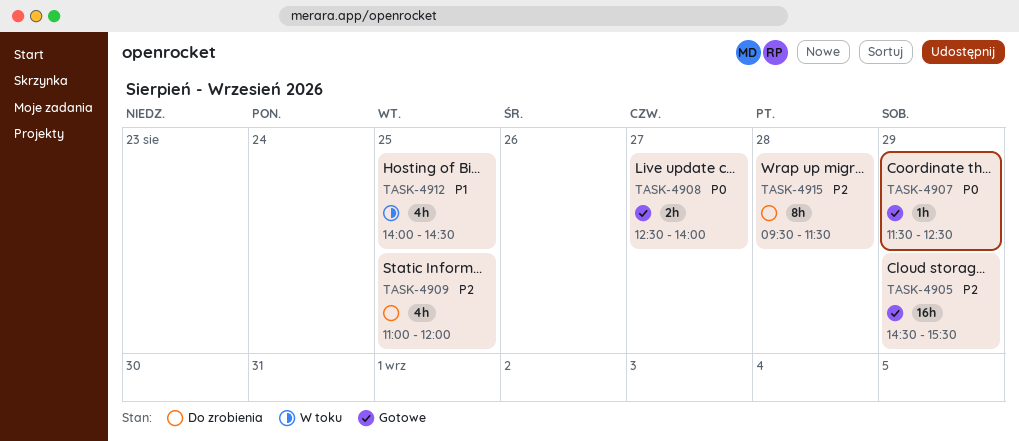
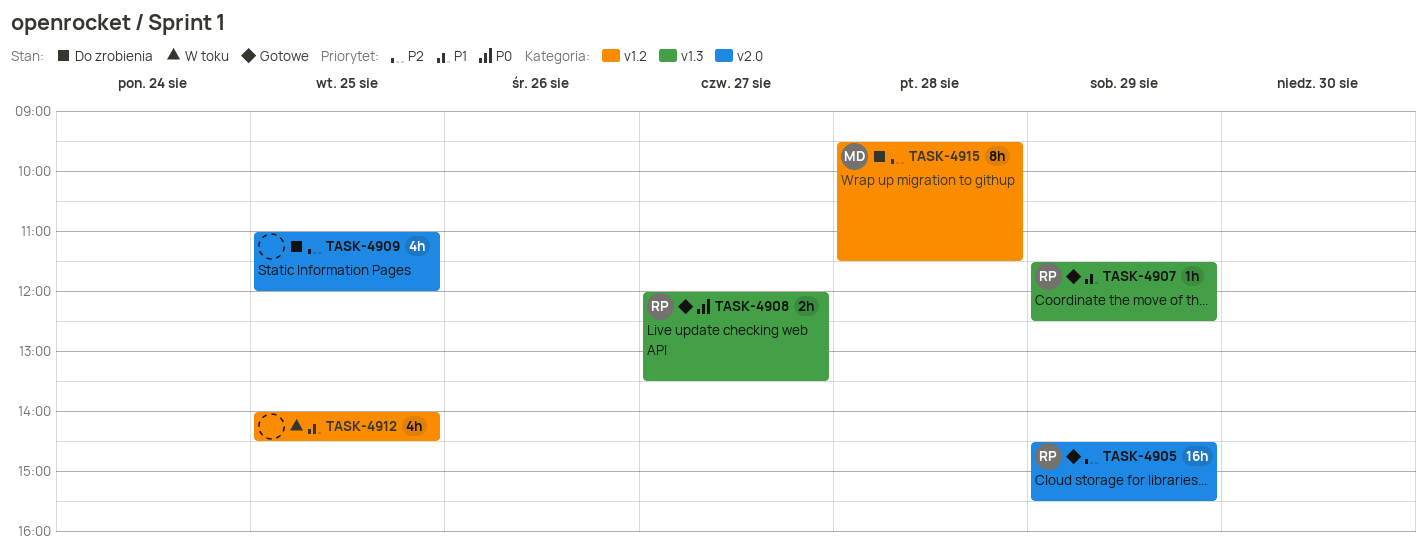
TASK-4907, priority: P0 -> P1
TASK-4908, begins: 12:30 -> 12:00
TASK-4908, ends: 14:00 -> 13:30

